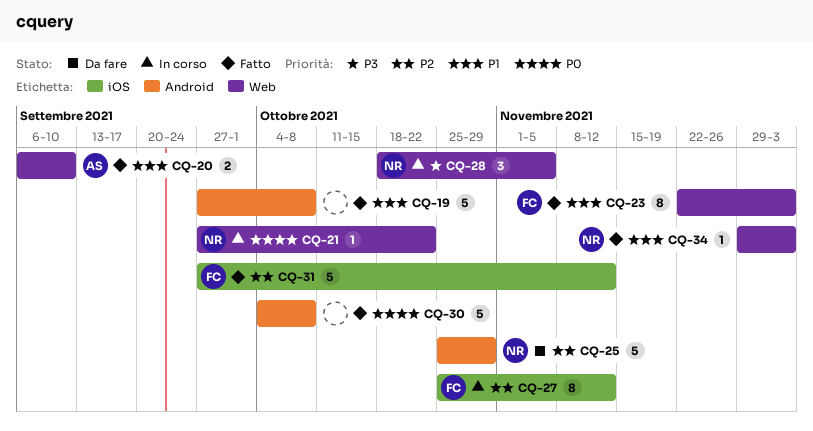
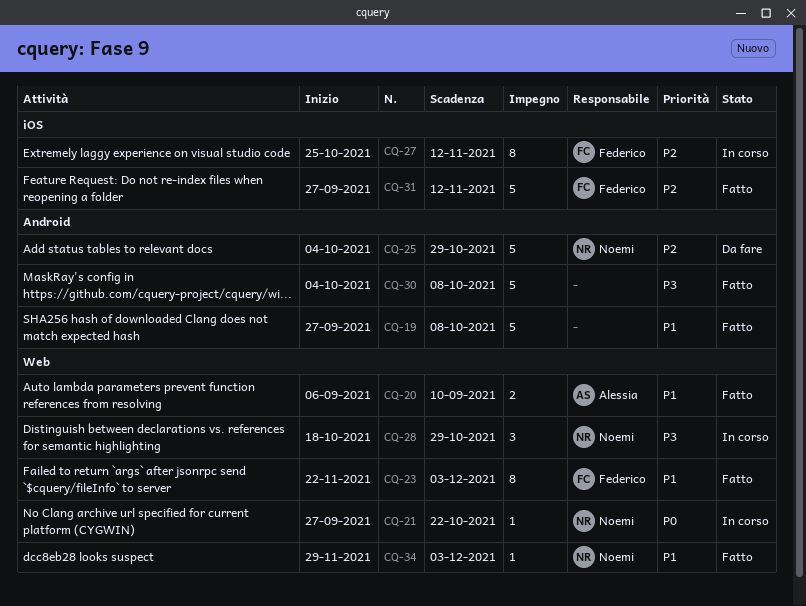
CQ-25, start: Oct 25 -> Oct 4
CQ-28, due: Nov 5 -> Oct 29
CQ-30, priority: P0 -> P3

